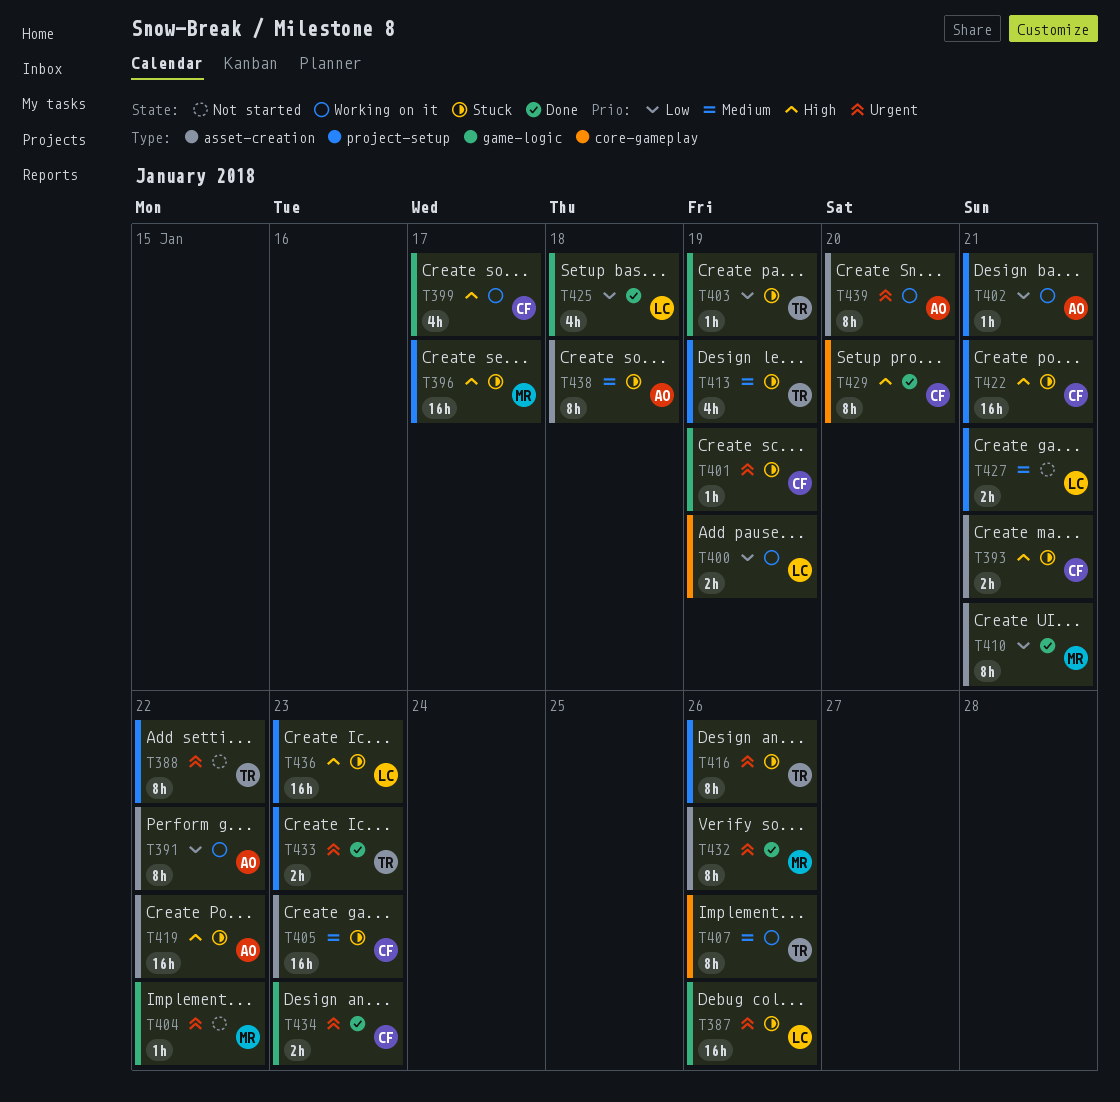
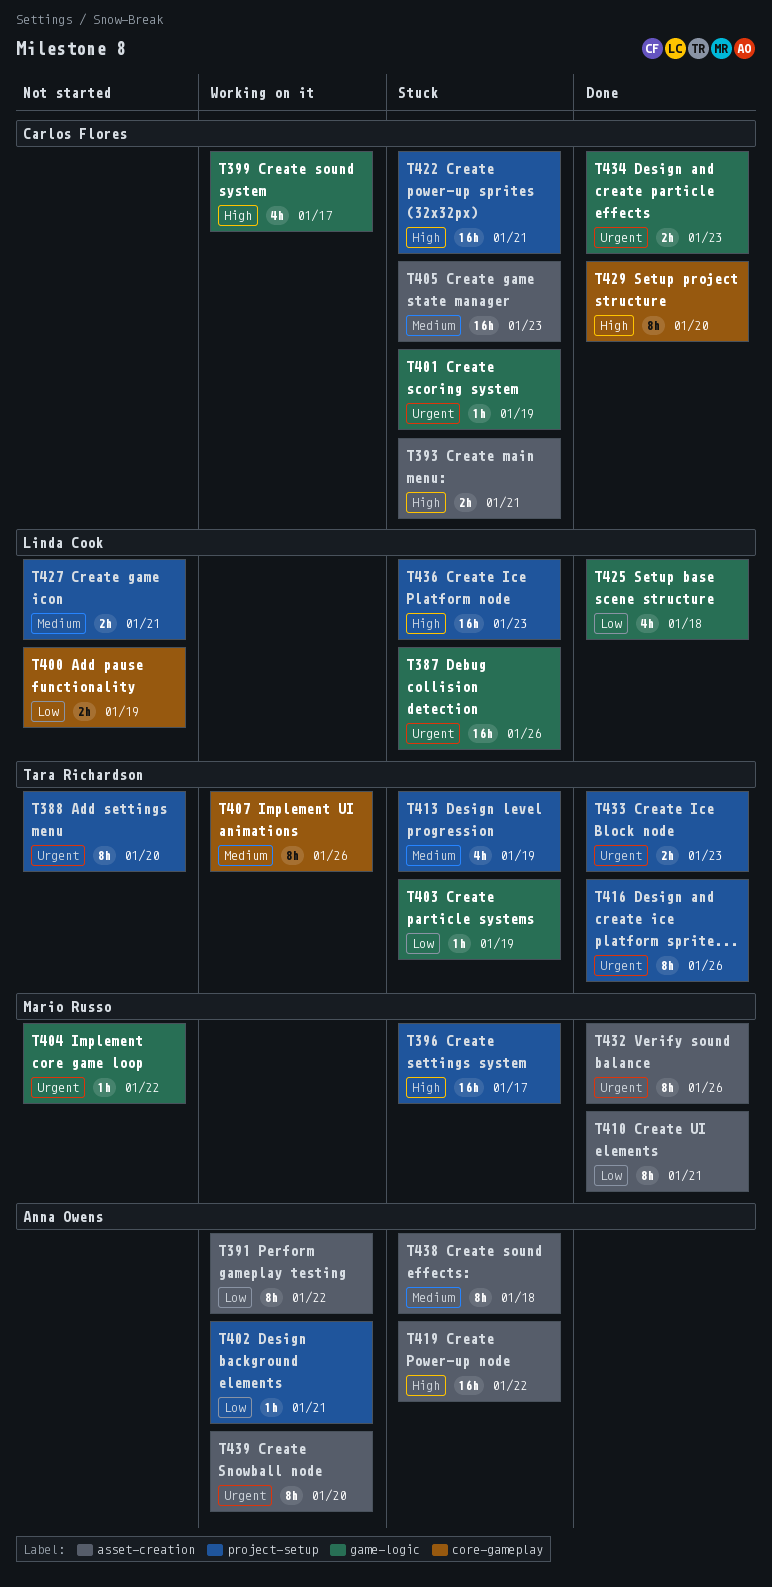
T388, due: Jan 22 -> Jan 20
T400, status: Working on it -> Not started
T416, status: Stuck -> Done

